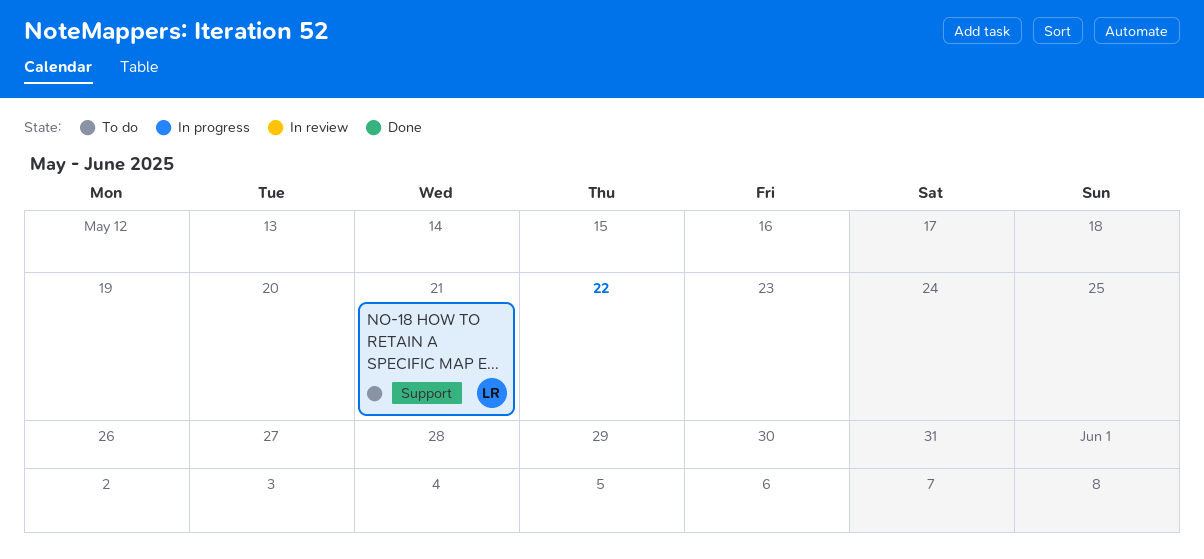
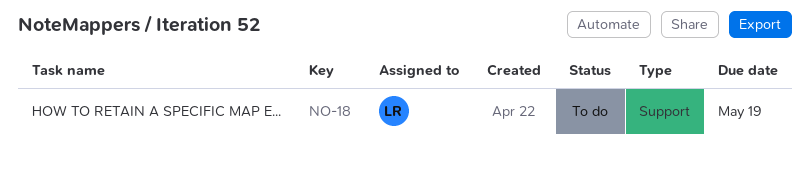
NO-18, due: May 21 -> May 19

